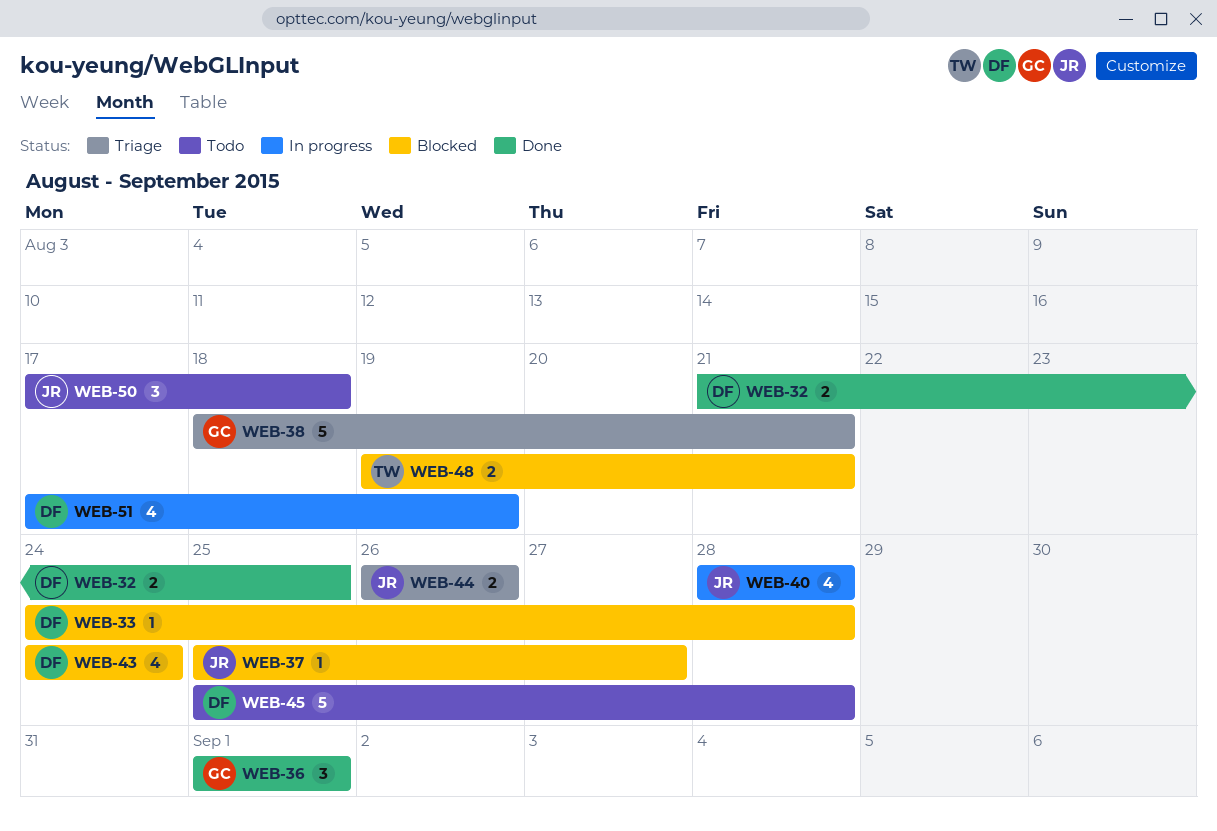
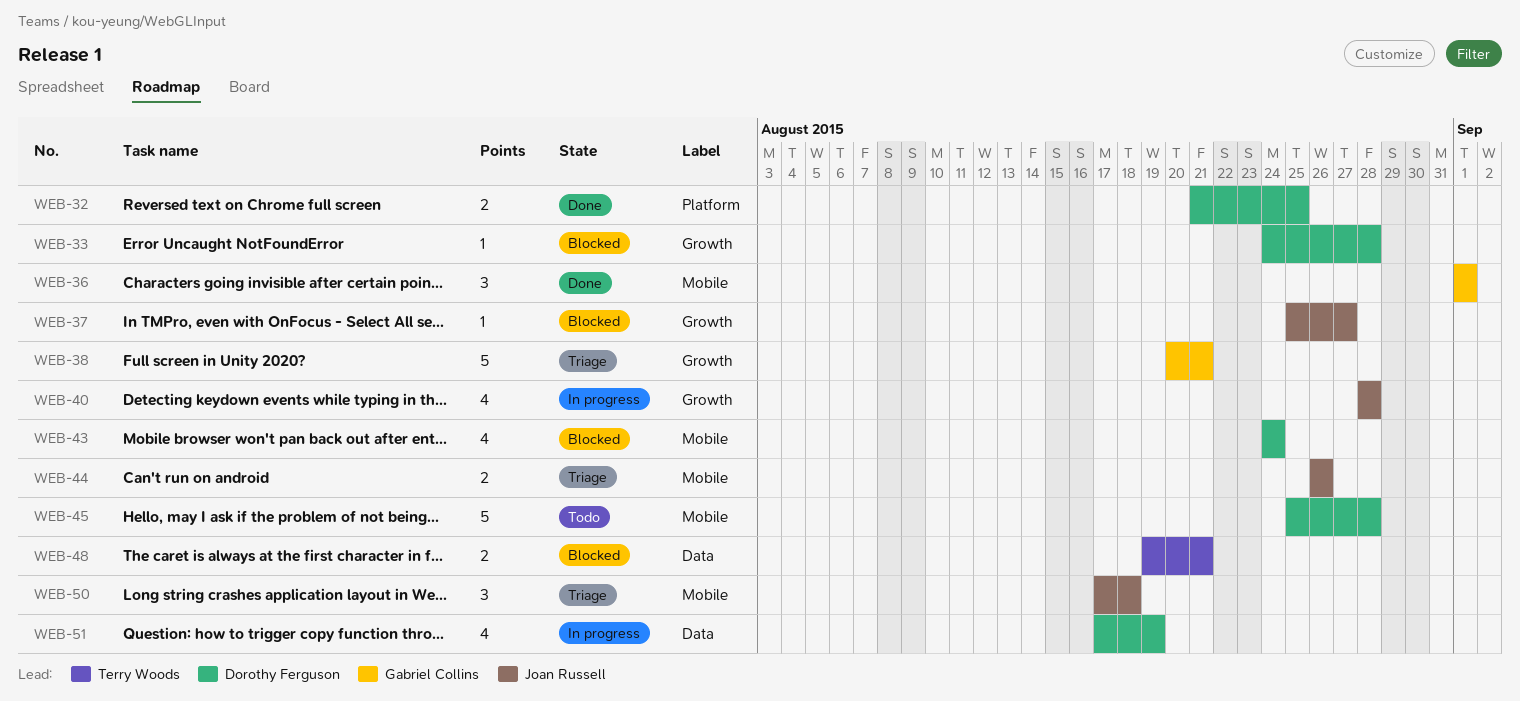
WEB-38, start: Aug 18 -> Aug 20
WEB-50, status: Todo -> Triage

